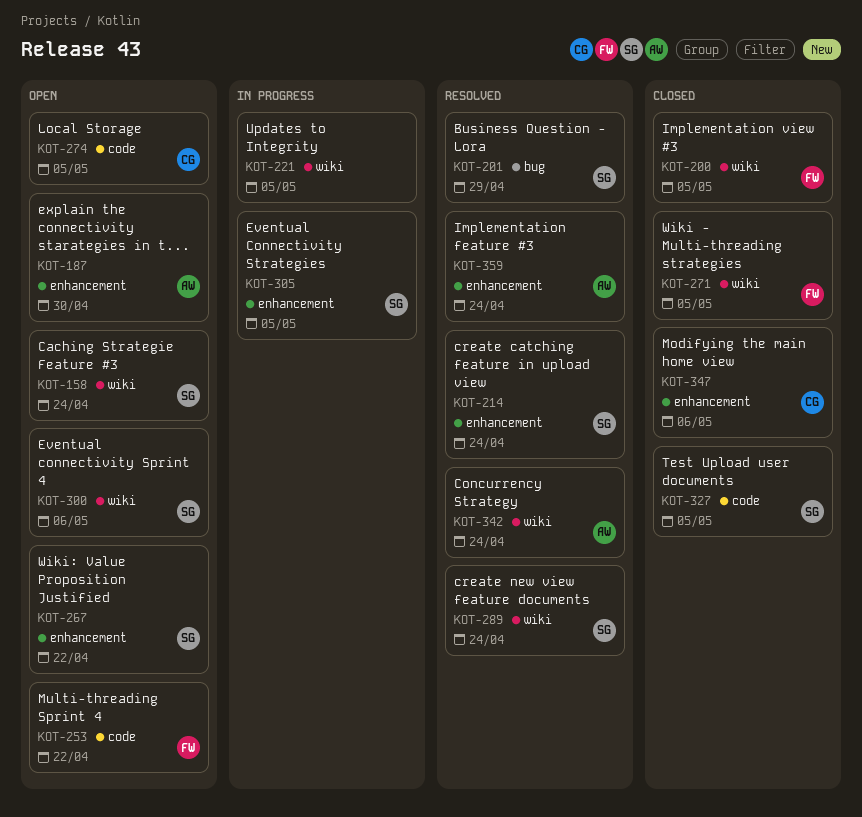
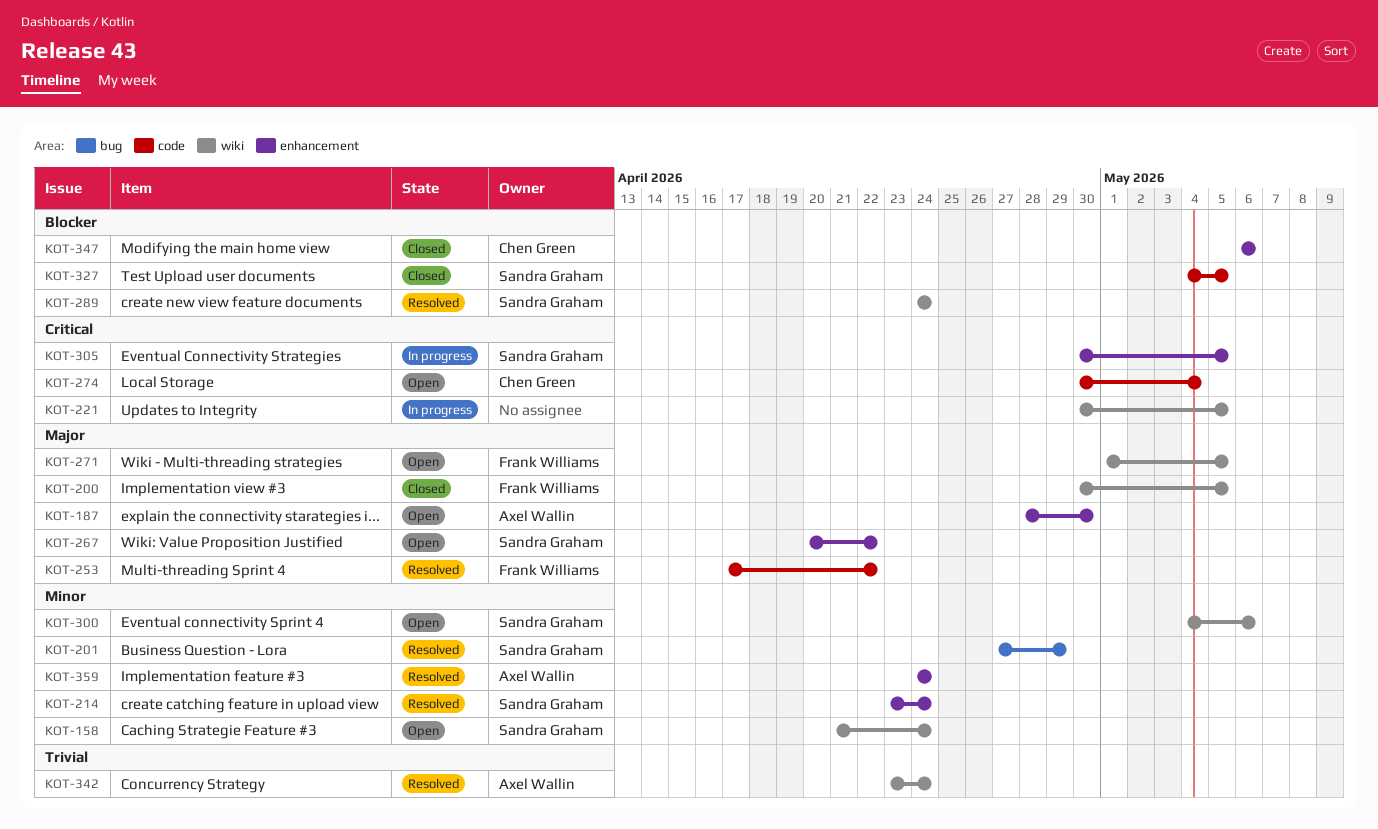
KOT-253, status: Open -> Resolved
KOT-271, status: Closed -> Open
KOT-274, due: May 5 -> May 4

